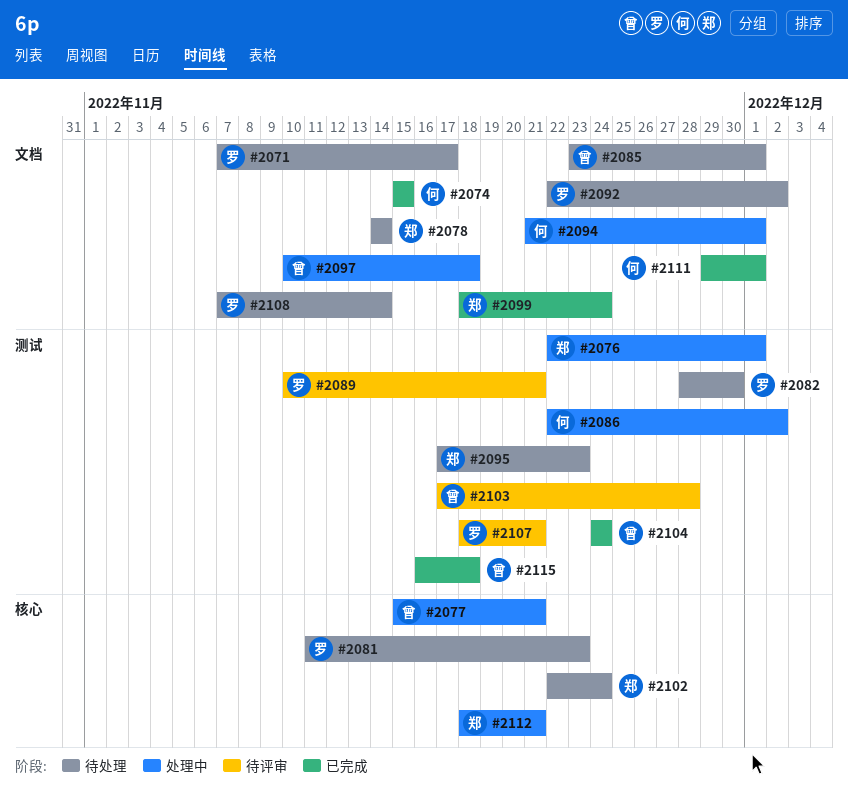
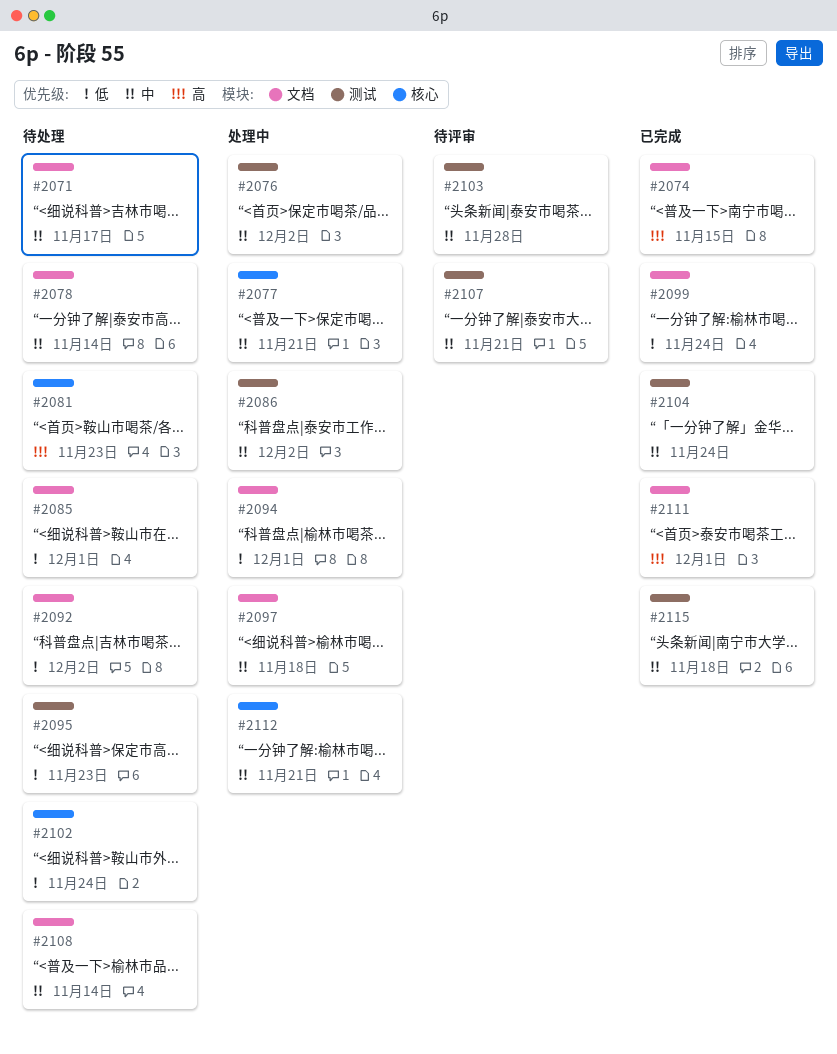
#2076, due: Dec 1 -> Dec 2
#2082: present -> none
#2089: present -> none

